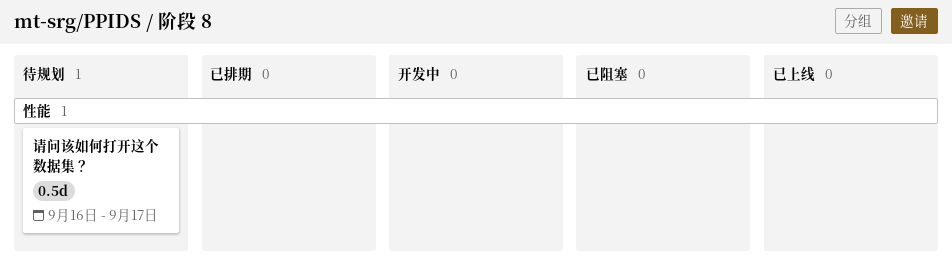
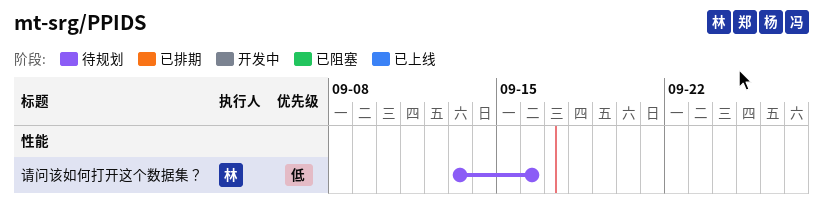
请问该如何打开这个数据集？, start: Sep 16 -> Sep 13
请问该如何打开这个数据集？, due: Sep 17 -> Sep 16

